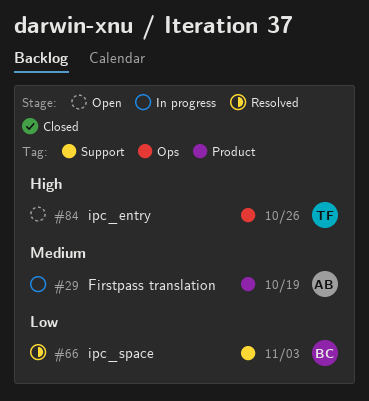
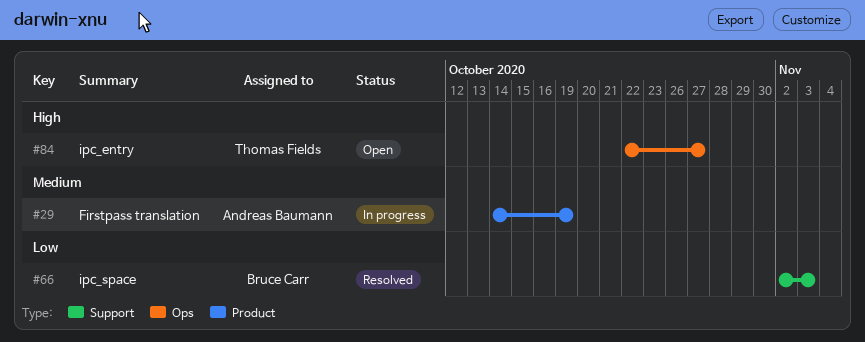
#84, due: Oct 26 -> Oct 27

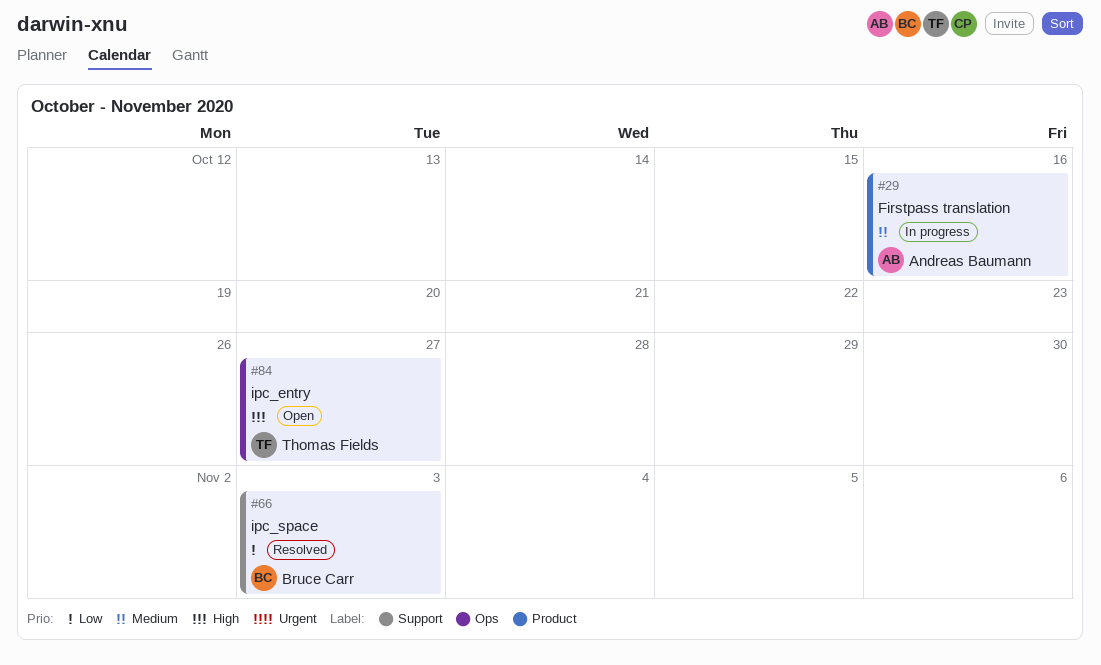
#29, due: Oct 19 -> Oct 16

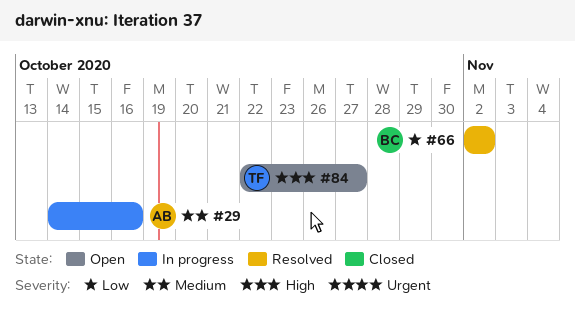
#66, due: Nov 3 -> Nov 2

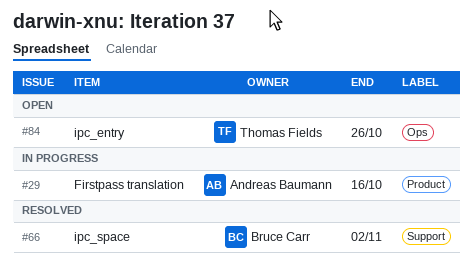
#84, due: Oct 27 -> Oct 26

